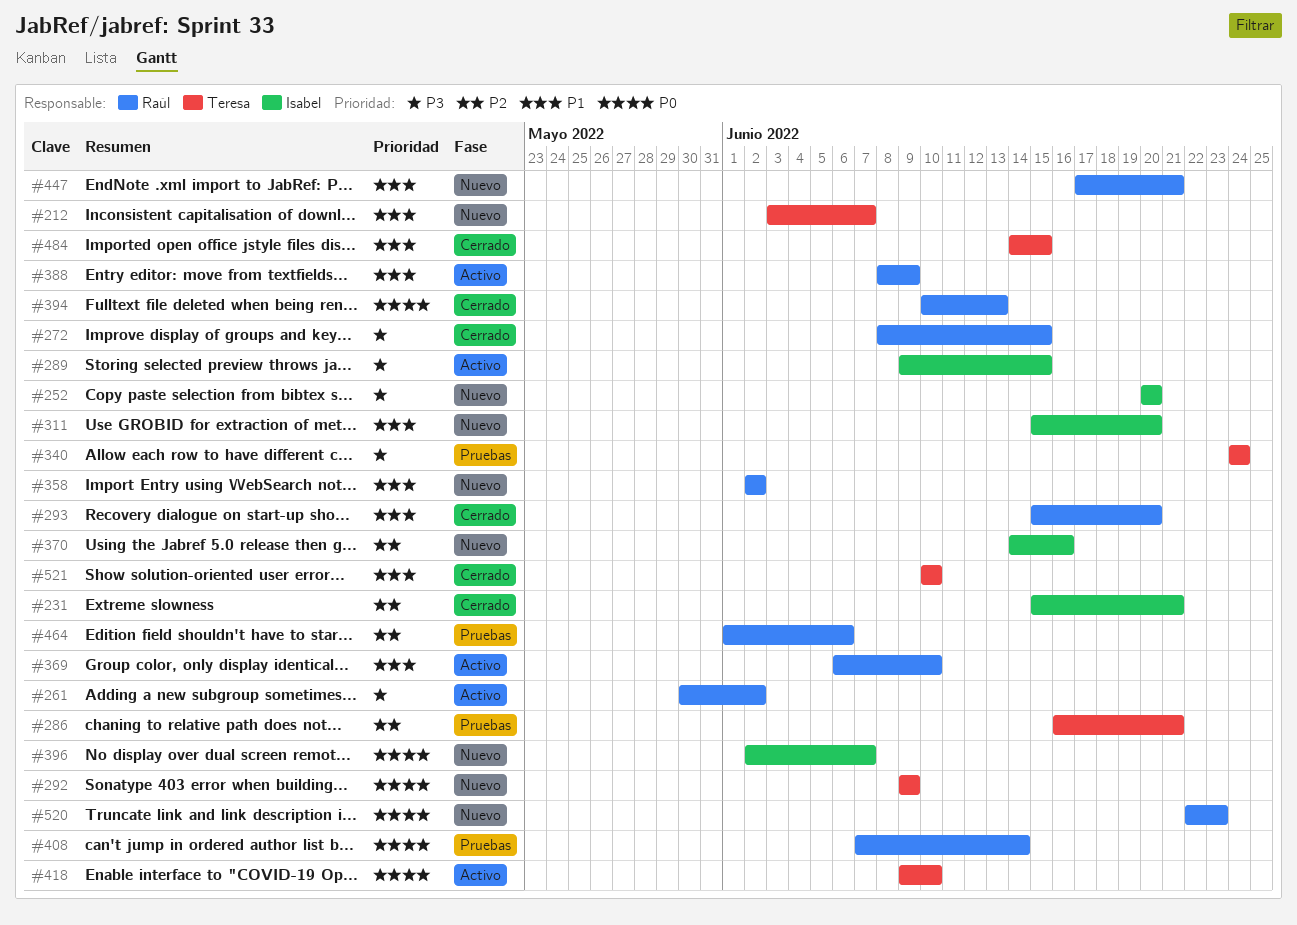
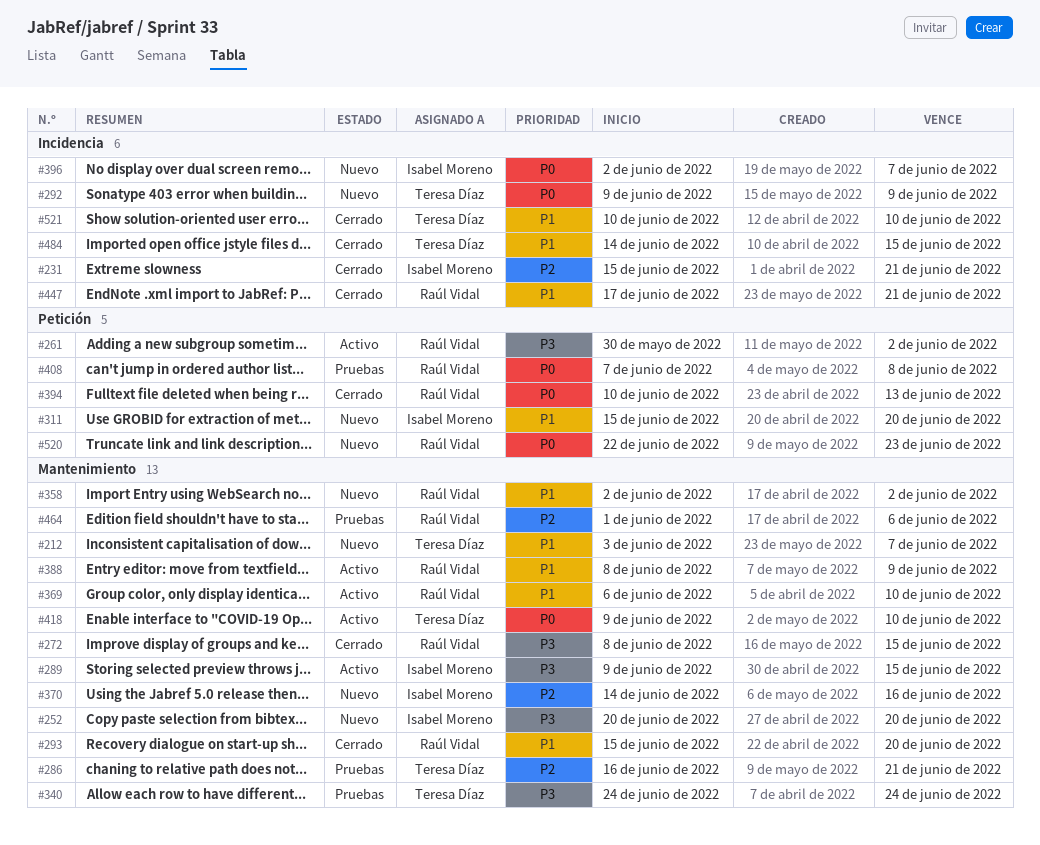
#408, due: Jun 14 -> Jun 8
#447, status: Nuevo -> Cerrado

